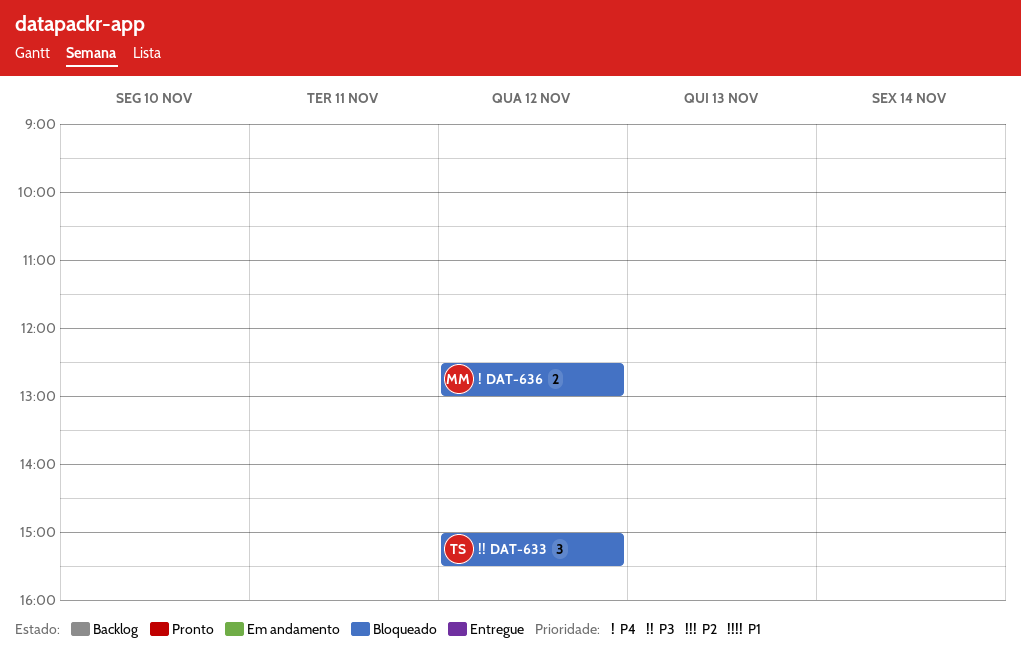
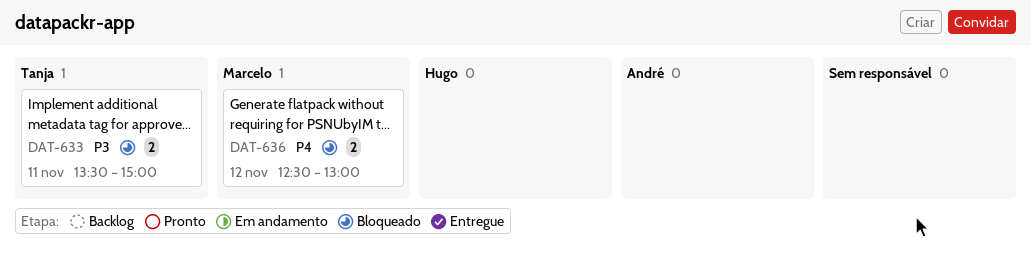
DAT-633, estimate: 3 -> 2
DAT-633, day: Nov 12 -> Nov 11
DAT-633, begins: 15:00 -> 13:30
DAT-633, ends: 15:30 -> 15:00

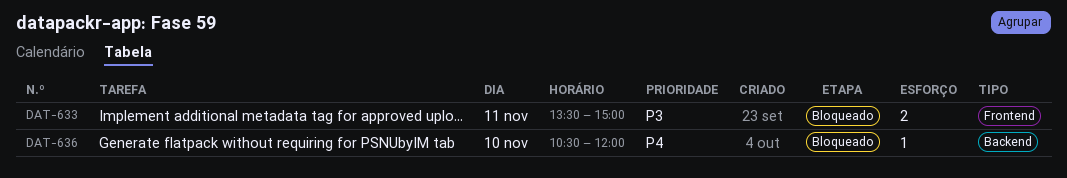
DAT-636, estimate: 2 -> 1
DAT-636, day: Nov 12 -> Nov 10
DAT-636, begins: 12:30 -> 10:30
DAT-636, ends: 13:00 -> 12:00

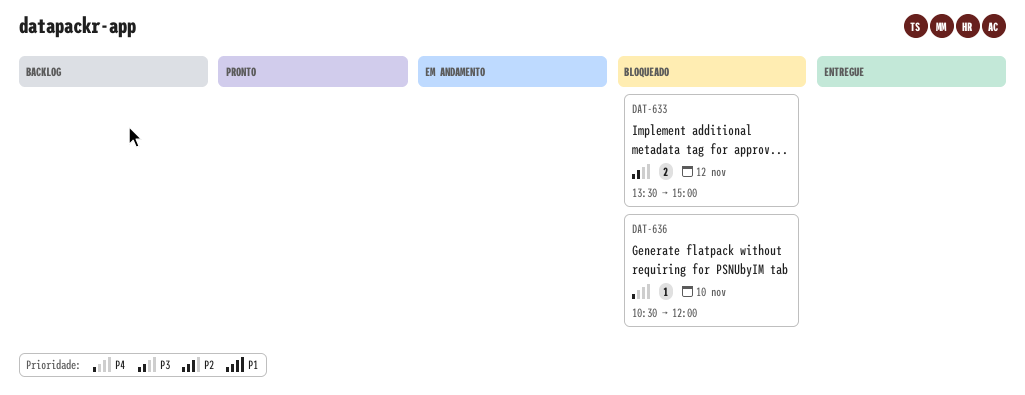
DAT-633, day: Nov 11 -> Nov 12

